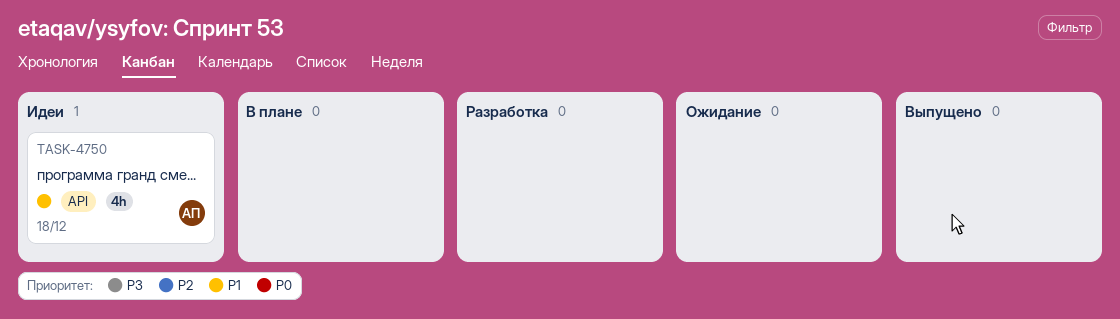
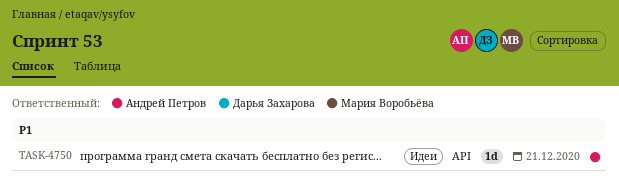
TASK-4750, estimate: 4h -> 1d
TASK-4750, due: Dec 18 -> Dec 21

